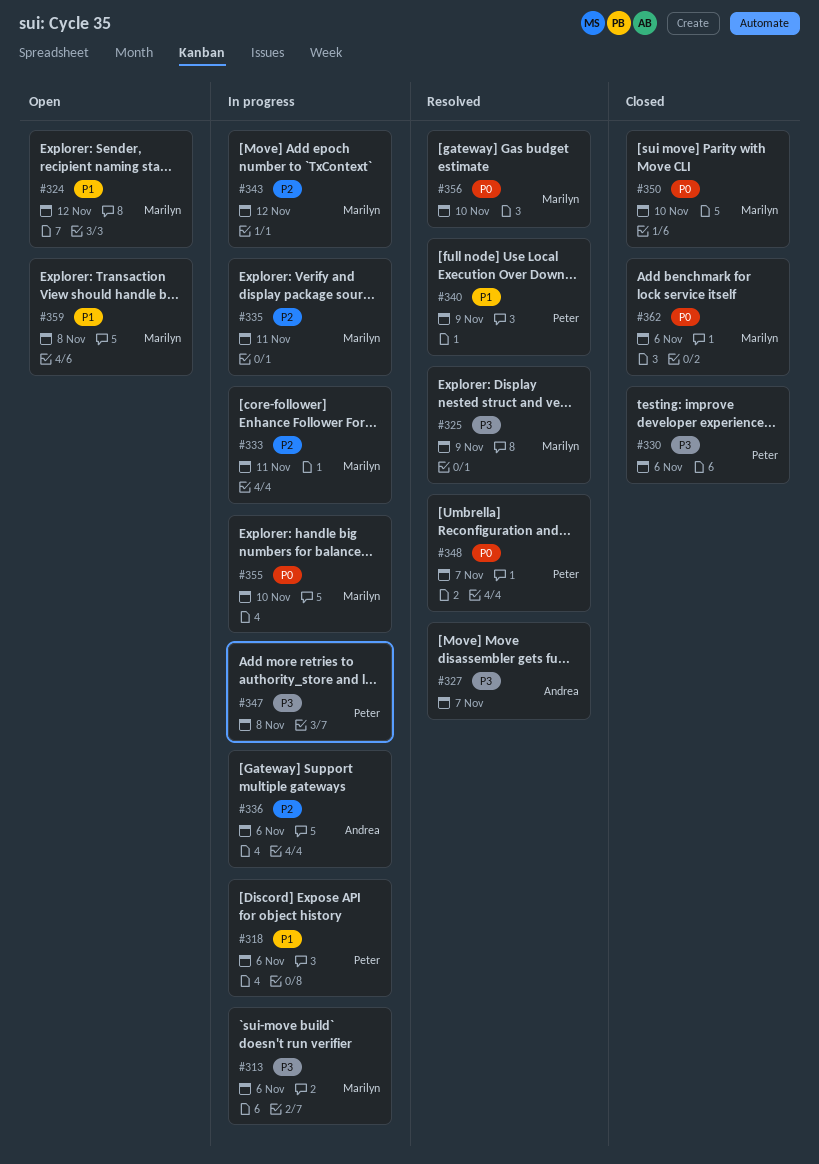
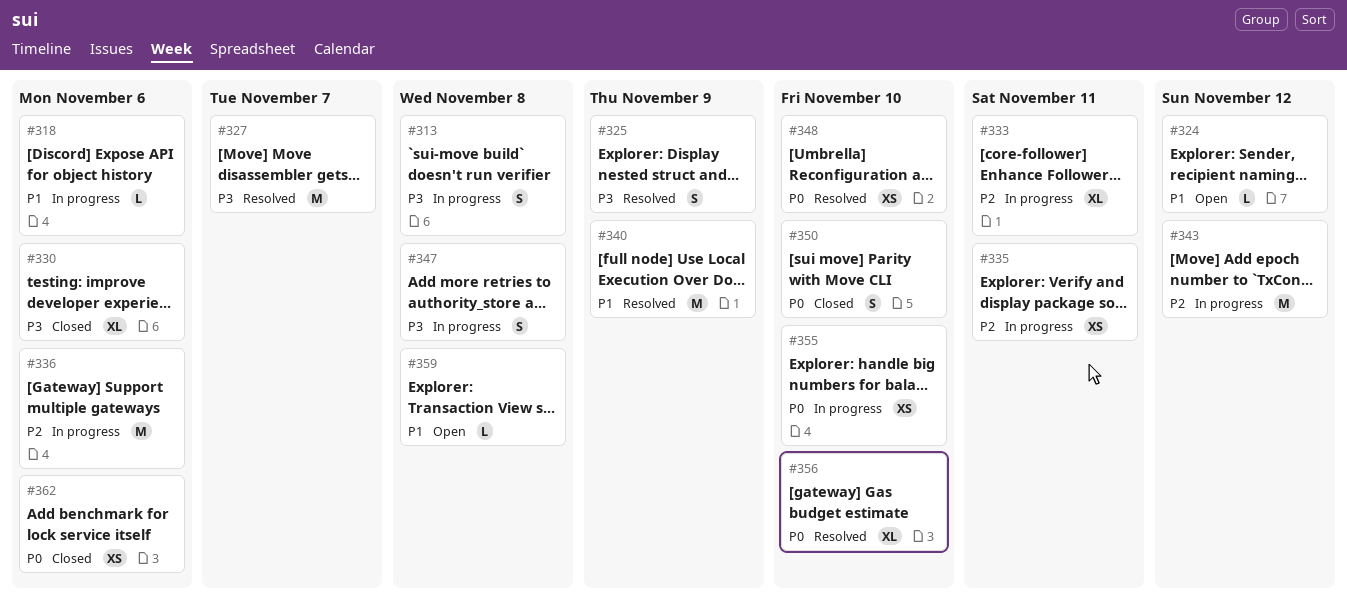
#313, due: Nov 6 -> Nov 8
#348, due: Nov 7 -> Nov 10

